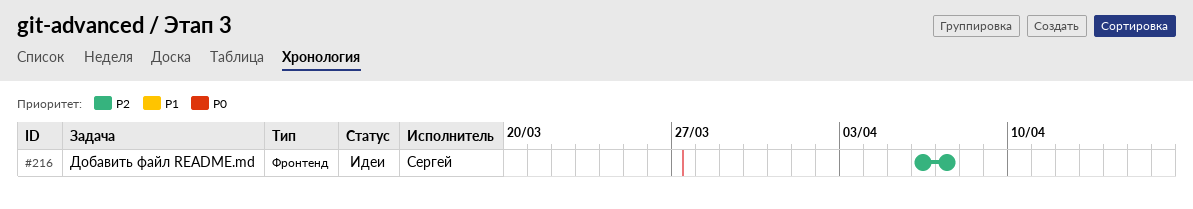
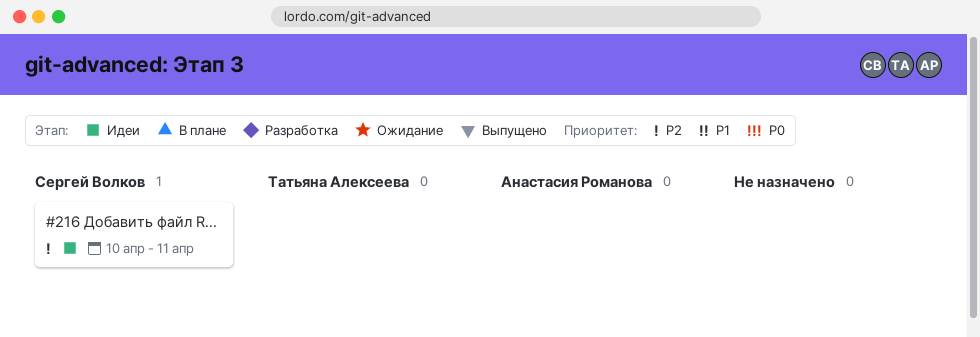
#216, start: Apr 6 -> Apr 10
#216, due: Apr 7 -> Apr 11

